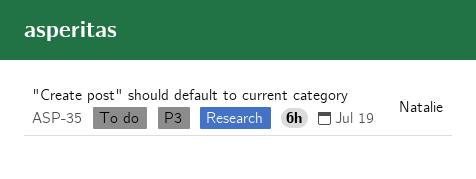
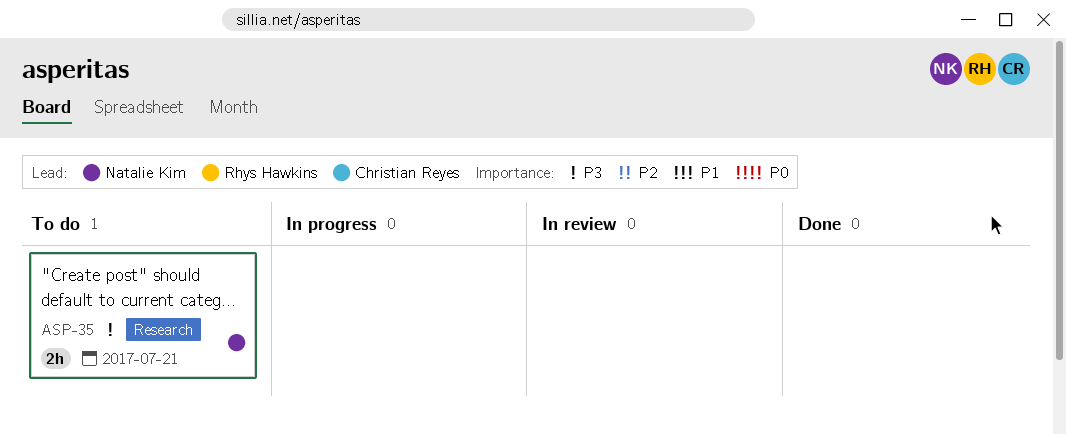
ASP-35, estimate: 6h -> 2h
ASP-35, due: Jul 19 -> Jul 21

